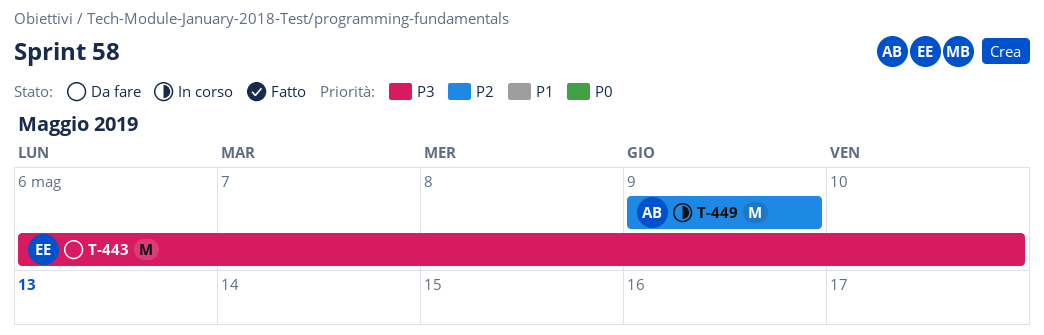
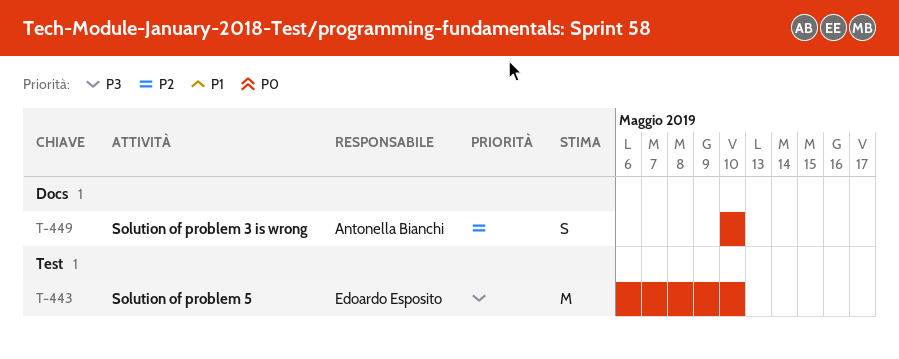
T-449, estimate: M -> S
T-449, start: May 9 -> May 10
T-449, due: May 9 -> May 10

